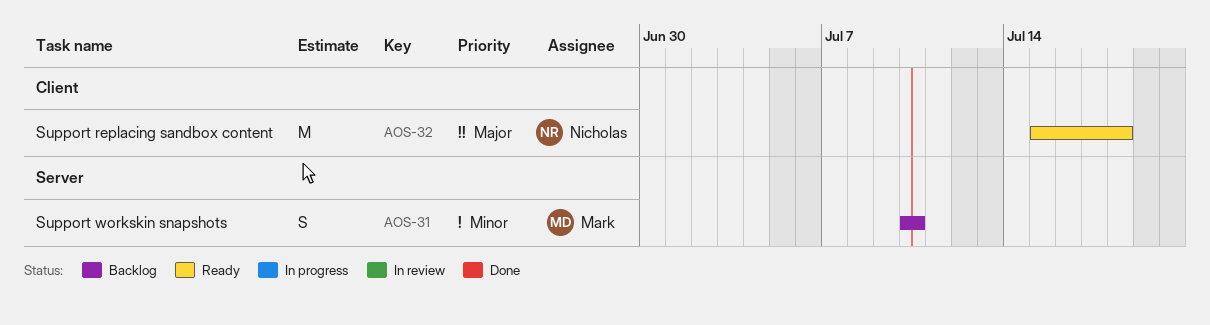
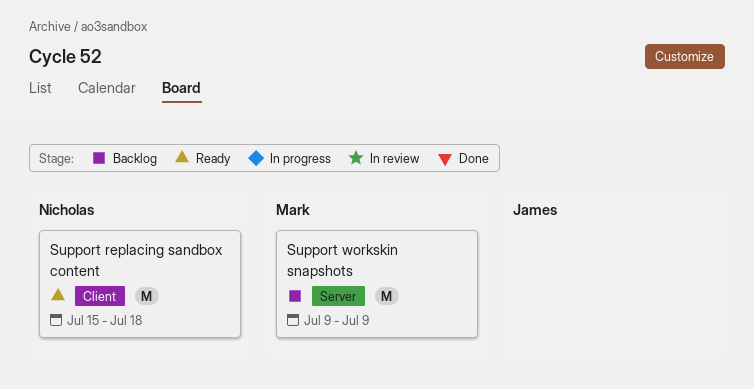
Support workskin snapshots, estimate: S -> M
Support workskin snapshots, start: Jul 10 -> Jul 9
Support workskin snapshots, due: Jul 10 -> Jul 9

